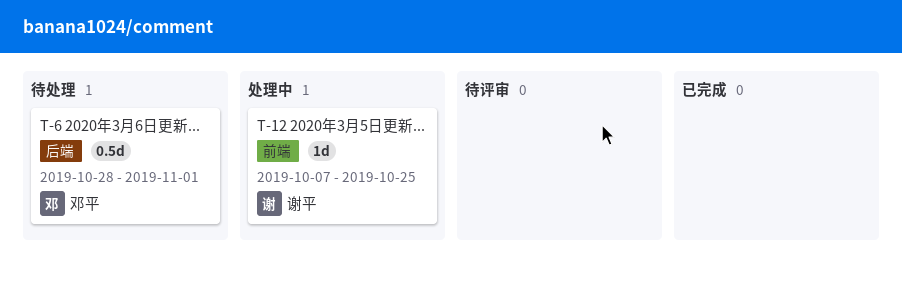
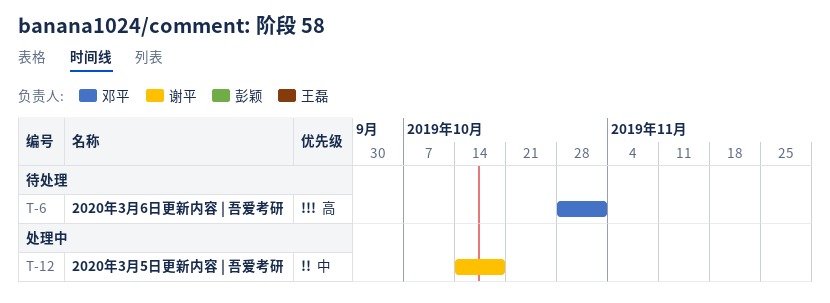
T-12, start: Oct 7 -> Oct 14
T-12, due: Oct 25 -> Oct 18

